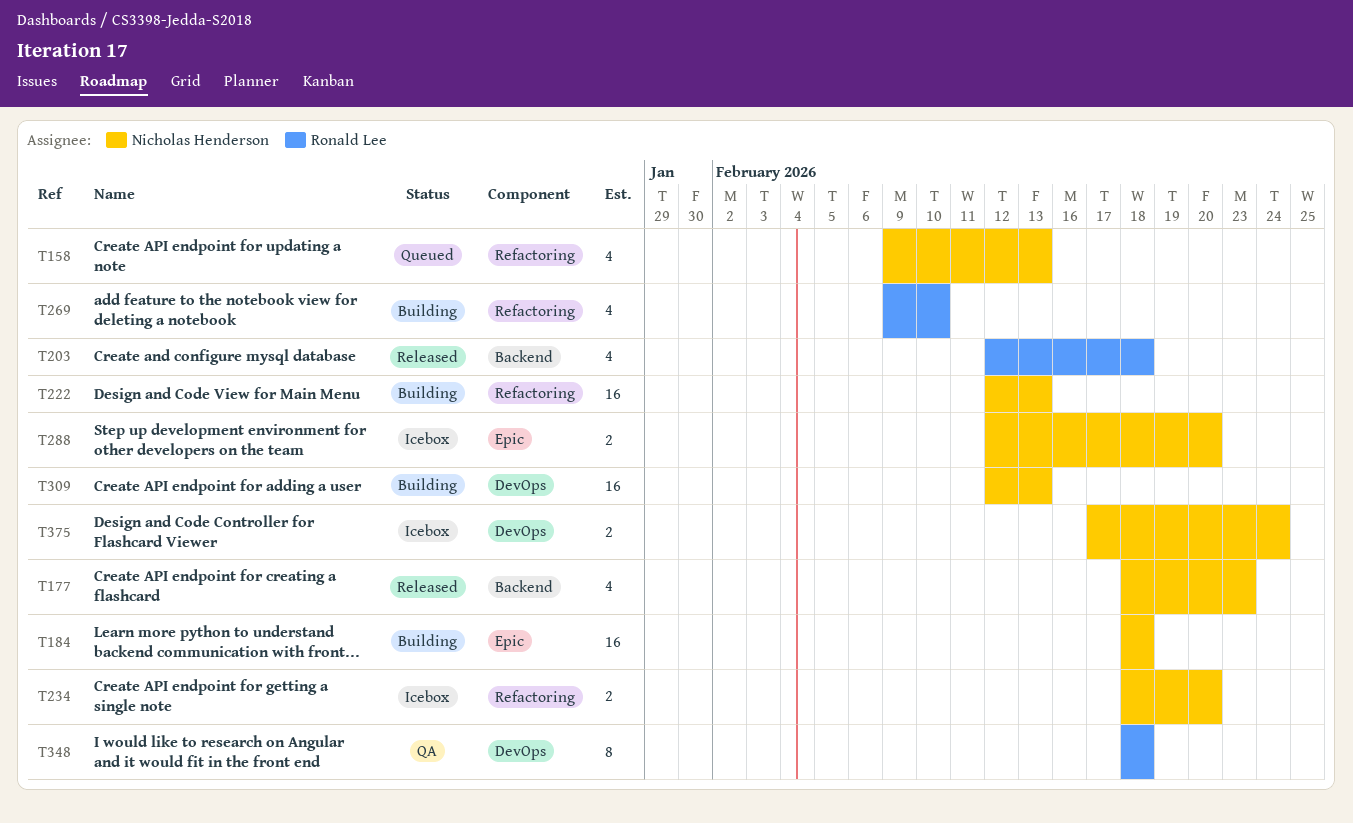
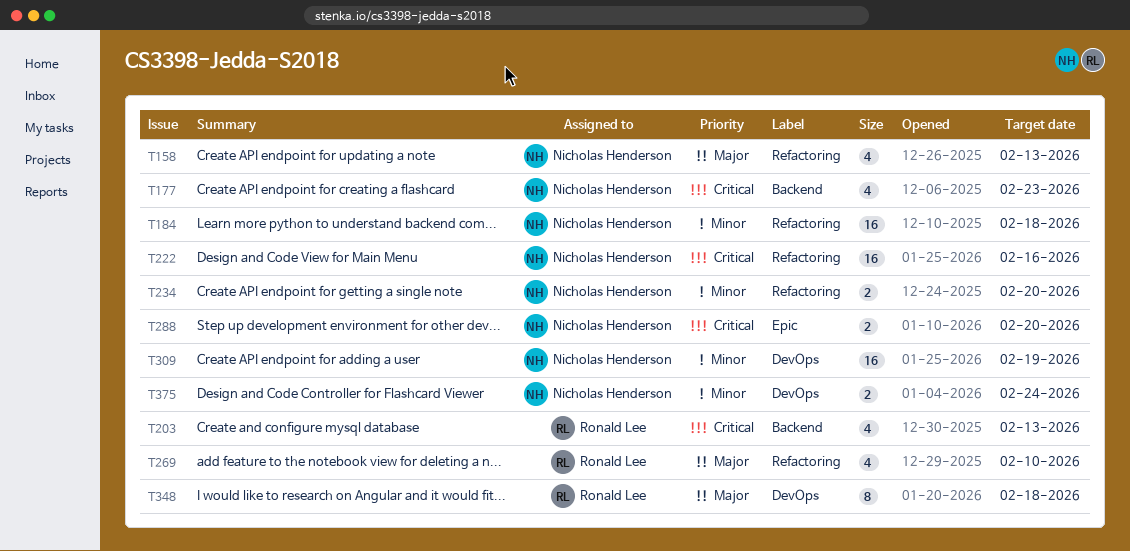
T184, label: Epic -> Refactoring
T203, due: Feb 18 -> Feb 13
T222, due: Feb 13 -> Feb 16
T309, due: Feb 13 -> Feb 19

